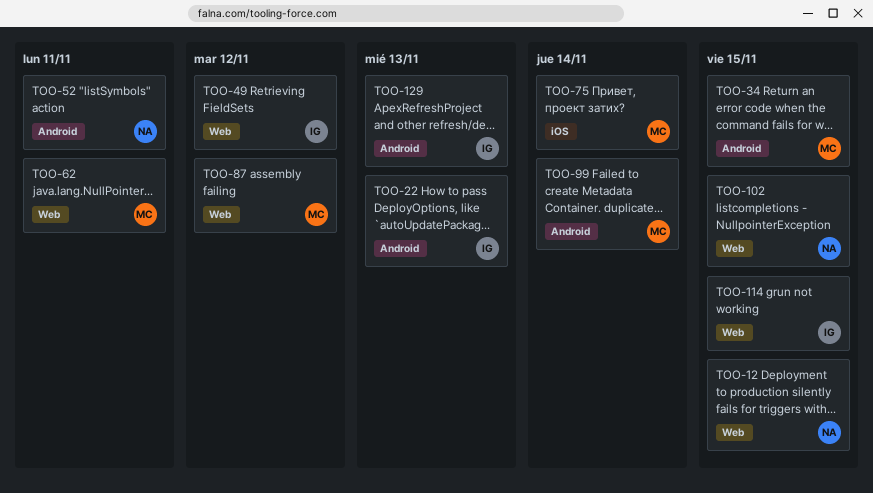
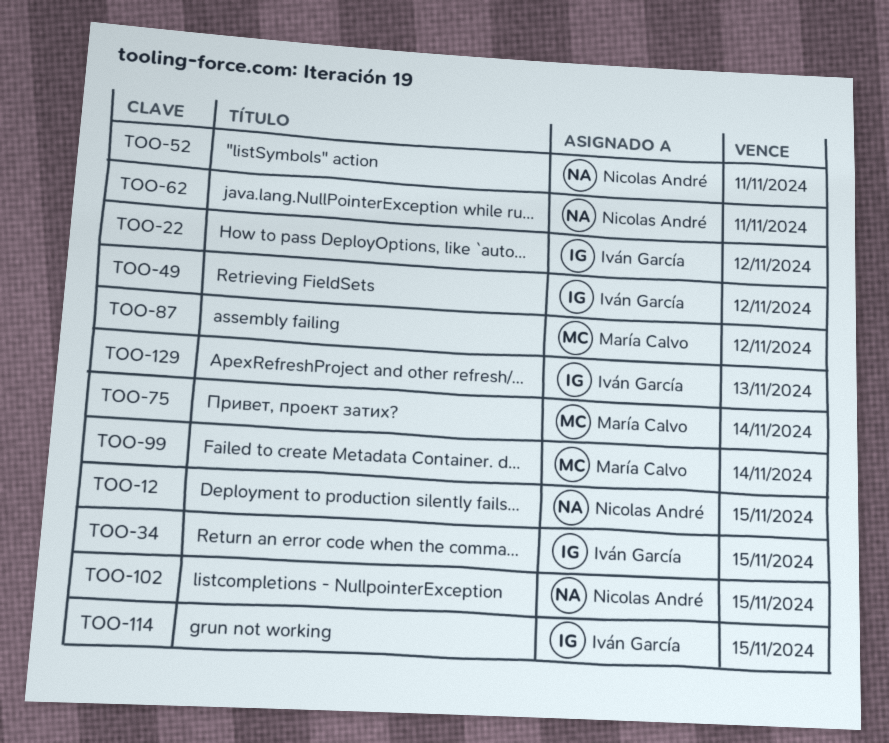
TOO-22, due: Nov 13 -> Nov 12
TOO-34, owner: María Calvo -> Iván García
TOO-62, owner: María Calvo -> Nicolas André

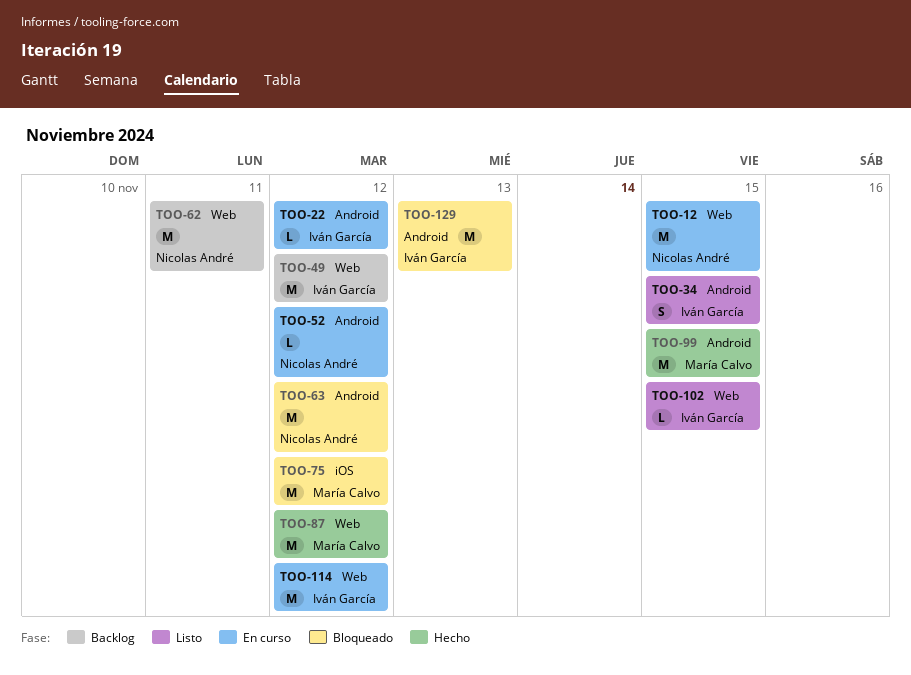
TOO-52, due: Nov 11 -> Nov 12
TOO-63: none -> present
TOO-75, due: Nov 14 -> Nov 12
TOO-99, due: Nov 14 -> Nov 15
TOO-102, owner: Nicolas André -> Iván García
TOO-114, due: Nov 15 -> Nov 12

